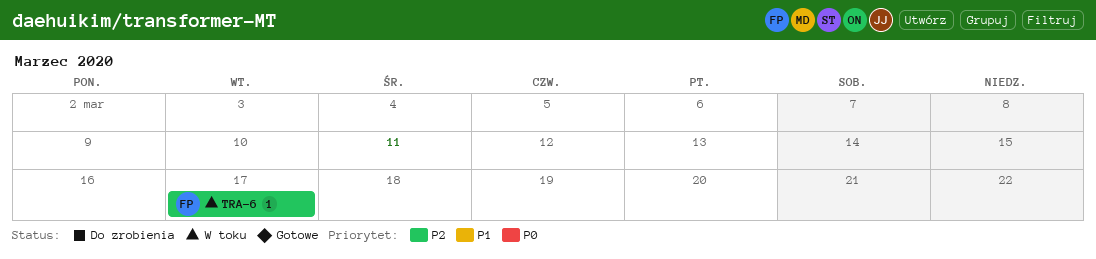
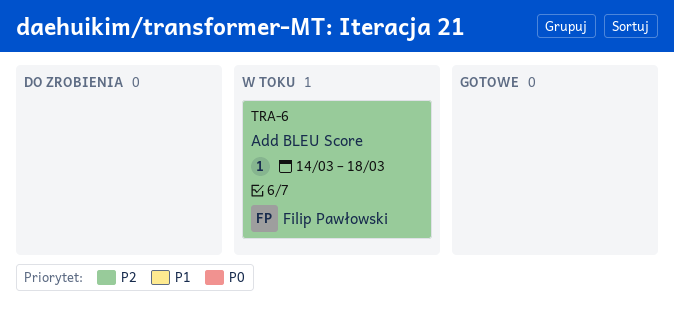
TRA-6, start: Mar 17 -> Mar 14
TRA-6, due: Mar 17 -> Mar 18

